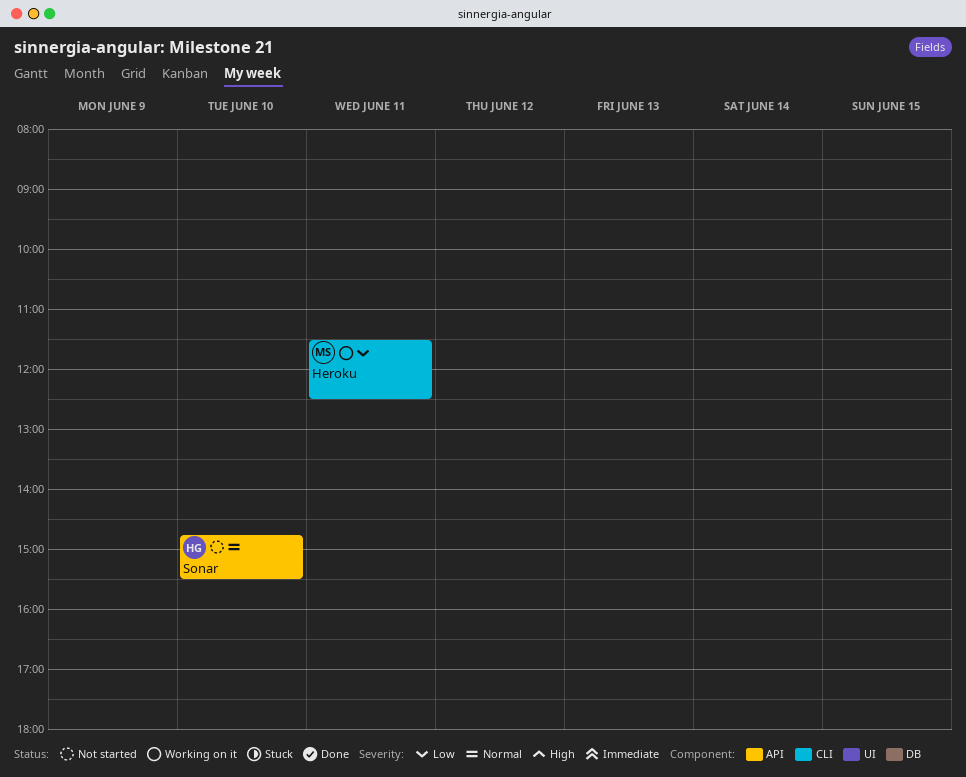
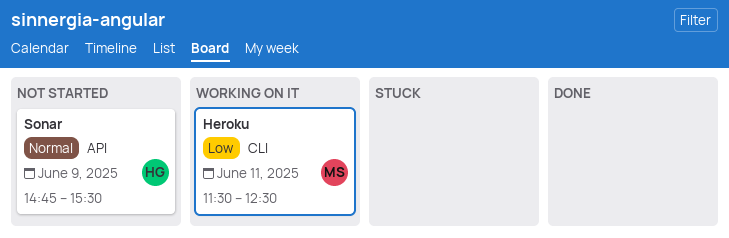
Sonar, day: Jun 10 -> Jun 9

